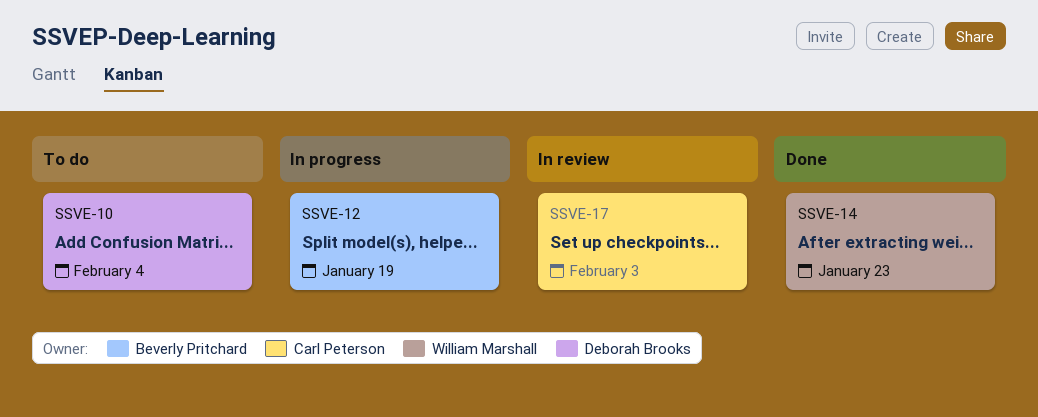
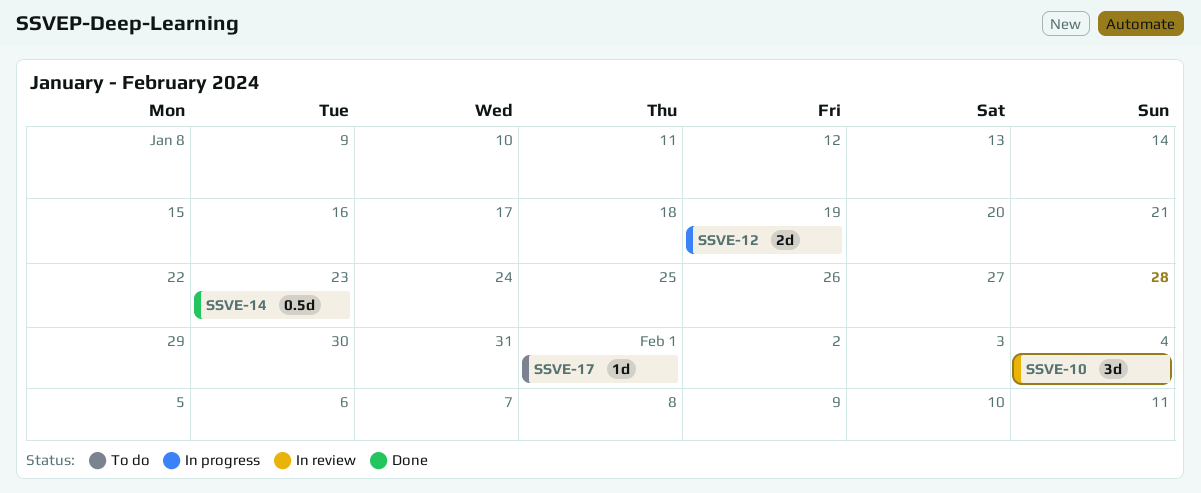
SSVE-10, status: To do -> In review
SSVE-17, status: In review -> To do
SSVE-17, due: Feb 3 -> Feb 1

